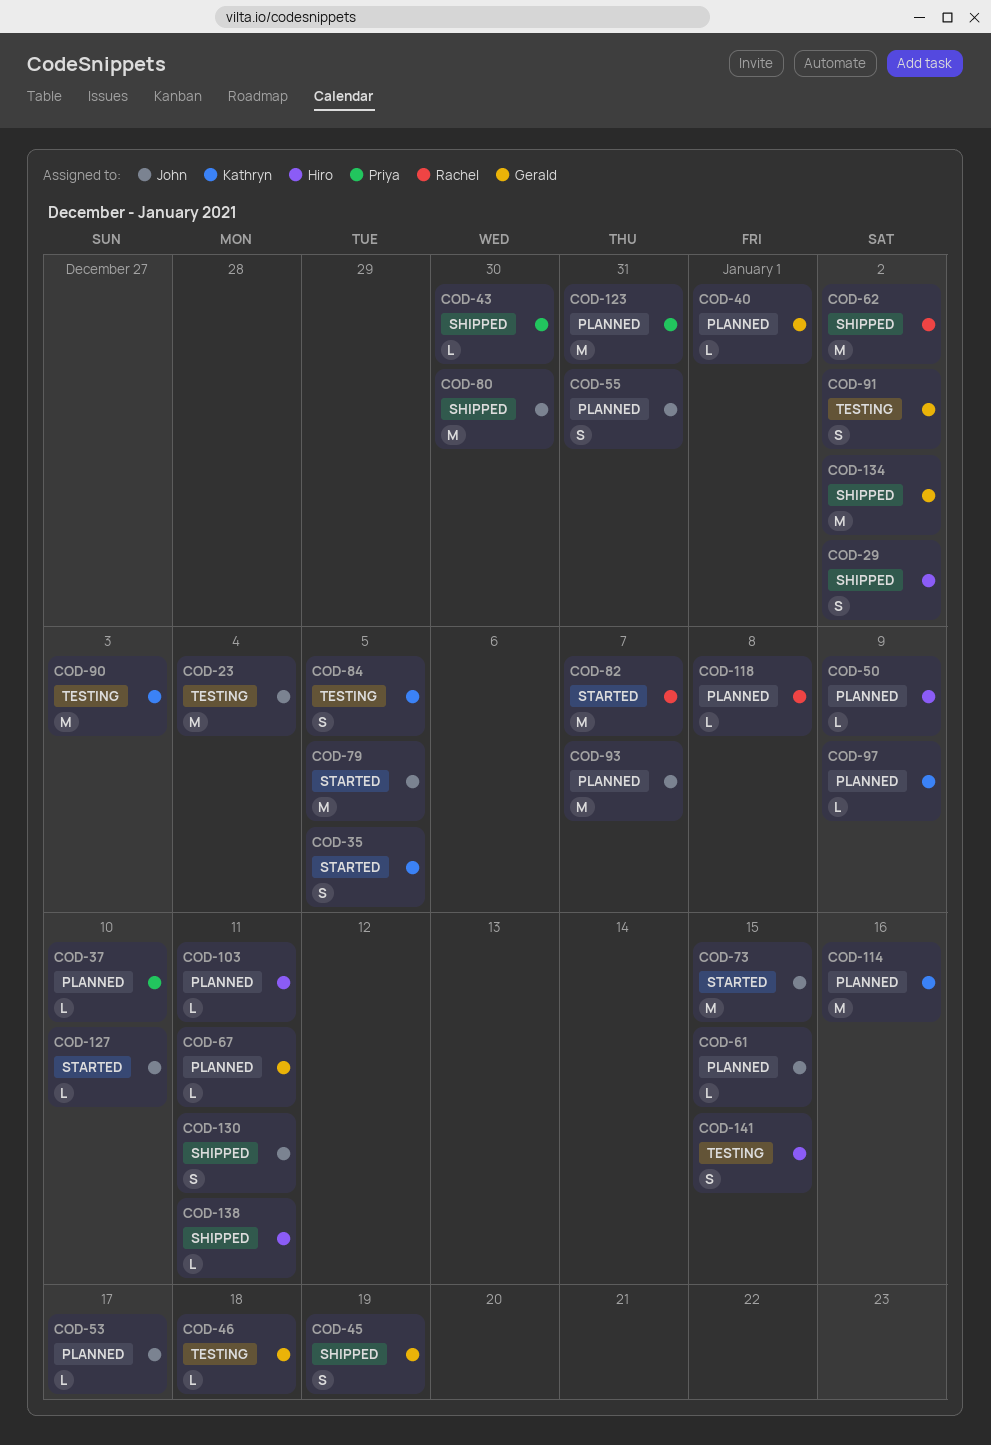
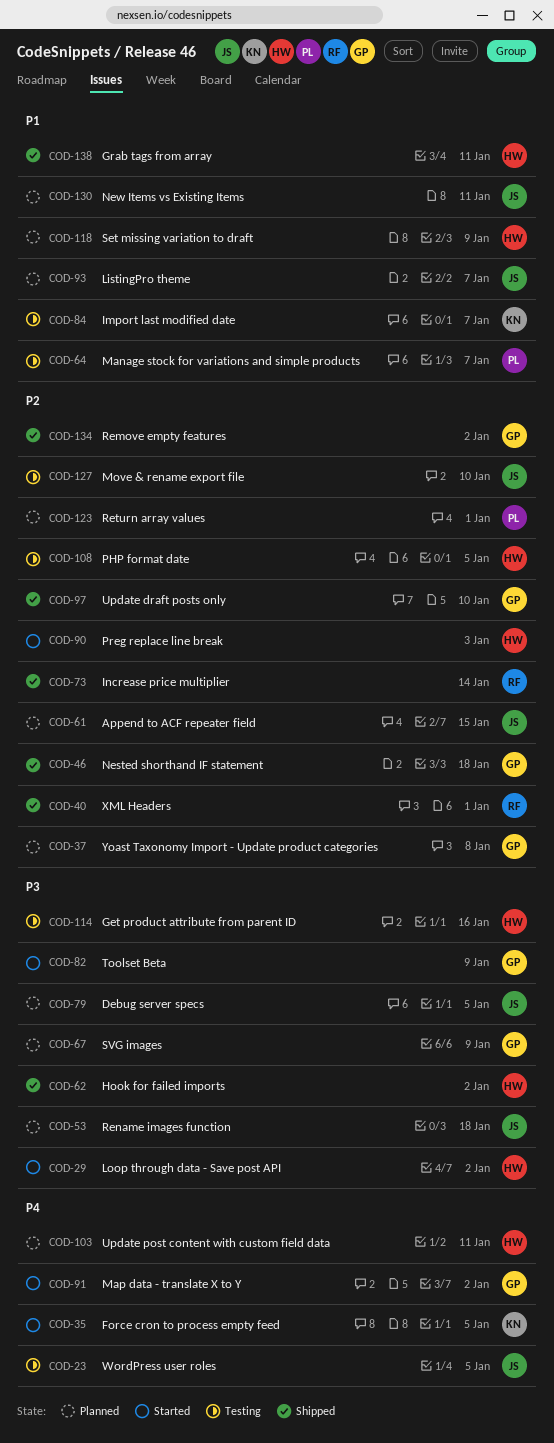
COD-23, due: Jan 4 -> Jan 5
COD-29, status: Shipped -> Started
COD-37, owner: Priya -> Gerald
COD-37, due: Jan 10 -> Jan 8
COD-40, status: Planned -> Shipped
COD-40, owner: Gerald -> Rachel
COD-43: present -> none
COD-45: present -> none
COD-46, status: Testing -> Shipped
COD-50: present -> none
COD-53, due: Jan 17 -> Jan 18
COD-55: present -> none
COD-62, owner: Rachel -> Hiro
COD-64: none -> present
COD-67, due: Jan 11 -> Jan 9
COD-73, status: Started -> Shipped
COD-73, owner: John -> Rachel
COD-73, due: Jan 15 -> Jan 14
COD-79, status: Started -> Planned
COD-80: present -> none
COD-82, owner: Rachel -> Gerald
COD-82, due: Jan 7 -> Jan 9
COD-84, due: Jan 5 -> Jan 7
COD-90, status: Testing -> Started
COD-90, owner: Kathryn -> Hiro
COD-91, status: Testing -> Started
COD-97, status: Planned -> Shipped
COD-97, owner: Kathryn -> Gerald
COD-97, due: Jan 9 -> Jan 10
COD-108: none -> present
COD-114, status: Planned -> Testing
COD-114, owner: Kathryn -> Hiro
COD-118, owner: Rachel -> Hiro
COD-118, due: Jan 8 -> Jan 9
COD-123, due: Dec 31 -> Jan 1
COD-127, status: Started -> Testing
COD-130, status: Shipped -> Planned
COD-141: present -> none

